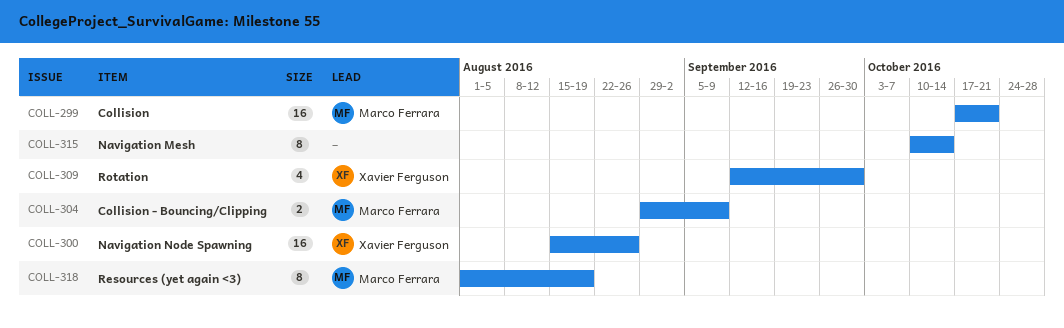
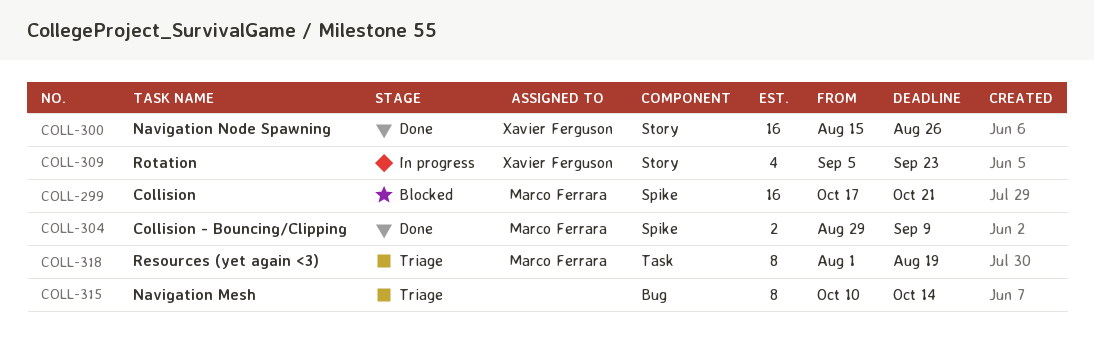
COLL-309, start: Sep 12 -> Sep 5
COLL-309, due: Sep 30 -> Sep 23

